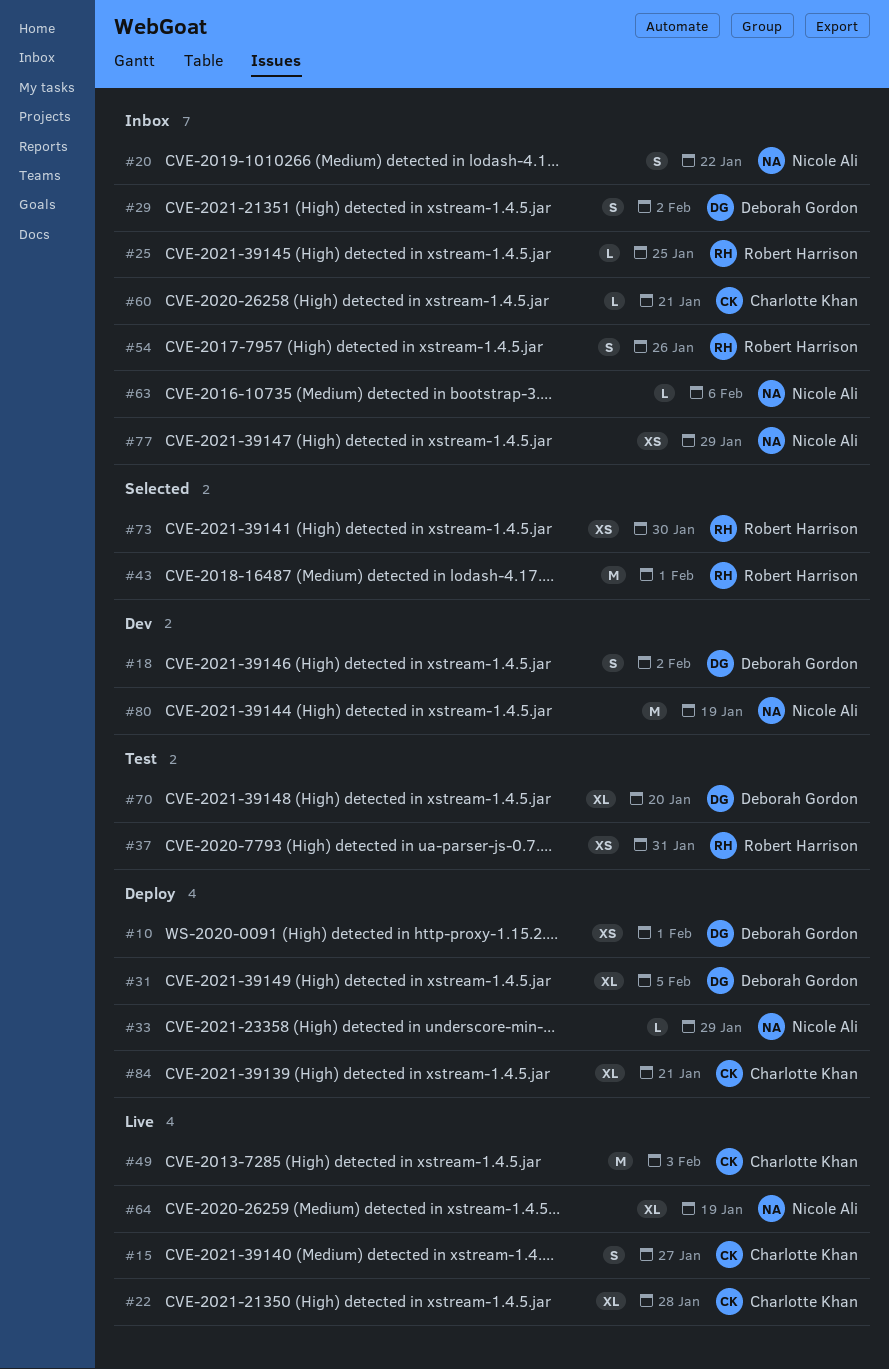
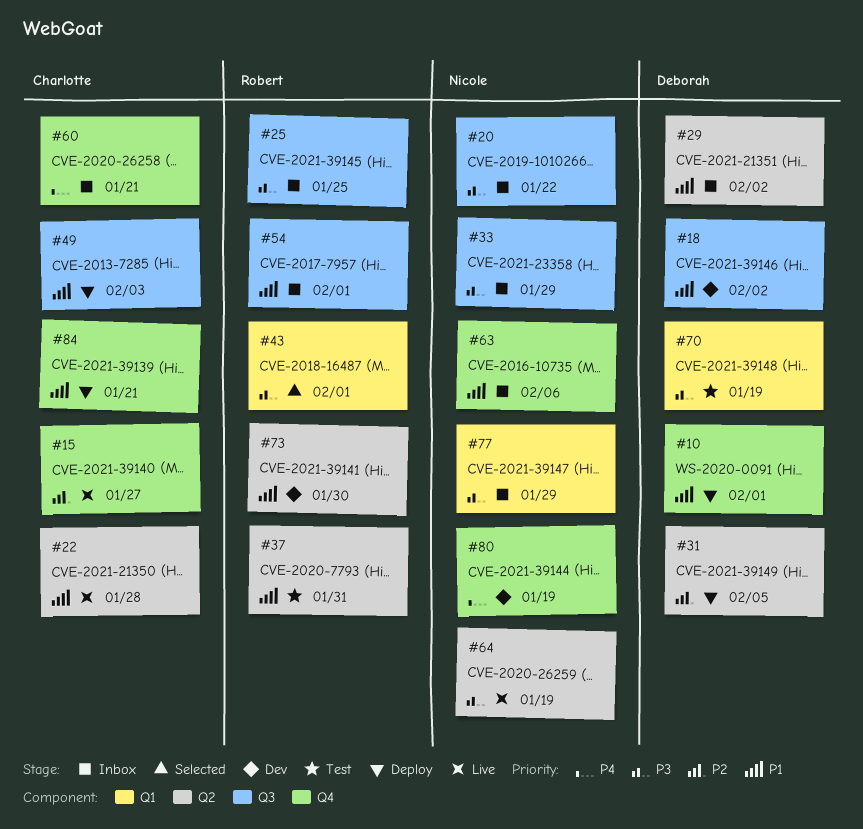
#33, status: Deploy -> Inbox
#49, status: Live -> Deploy
#54, due: Jan 26 -> Feb 1
#70, due: Jan 20 -> Jan 19
#73, status: Selected -> Dev

